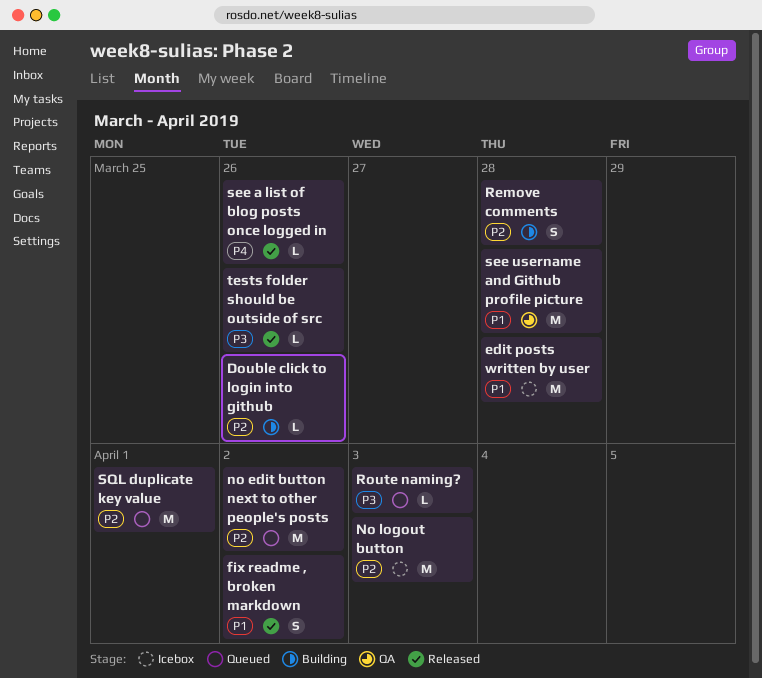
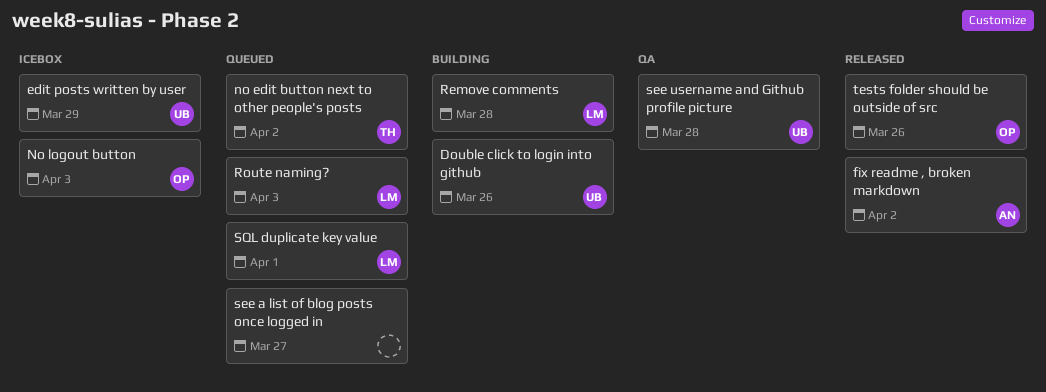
edit posts written by user, due: Mar 28 -> Mar 29
see a list of blog posts once logged in, status: Released -> Queued
see a list of blog posts once logged in, due: Mar 26 -> Mar 27

